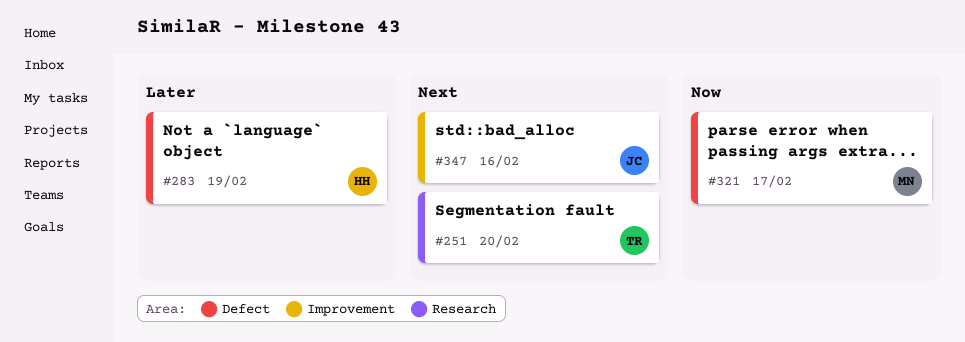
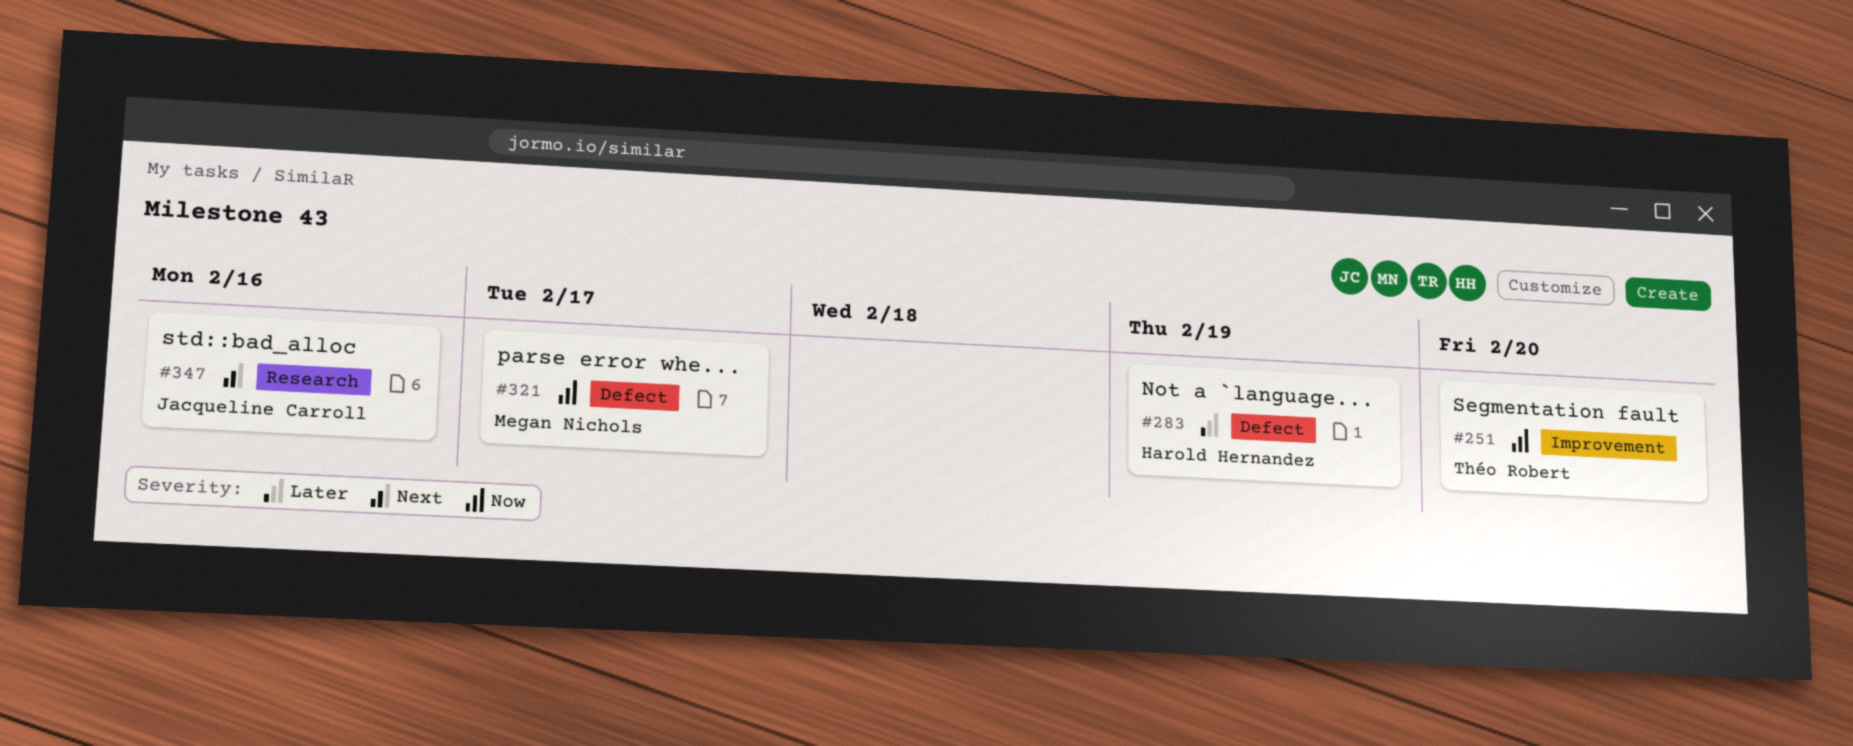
#251, priority: Next -> Now
#251, label: Research -> Improvement
#347, label: Improvement -> Research

